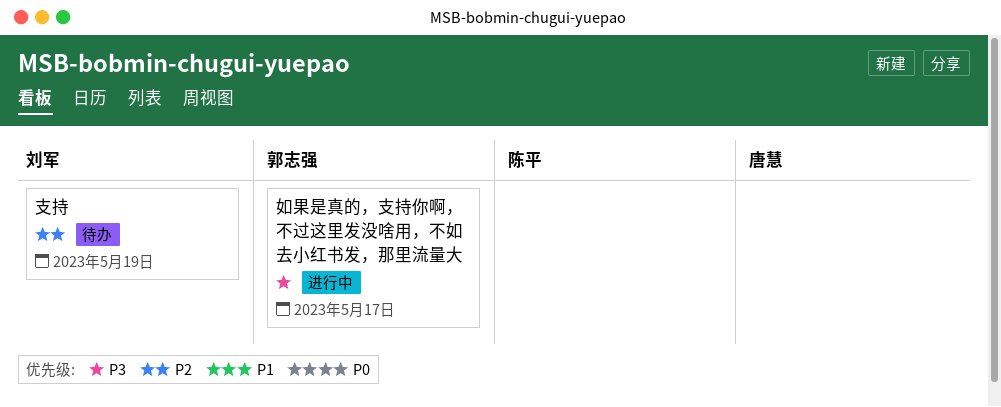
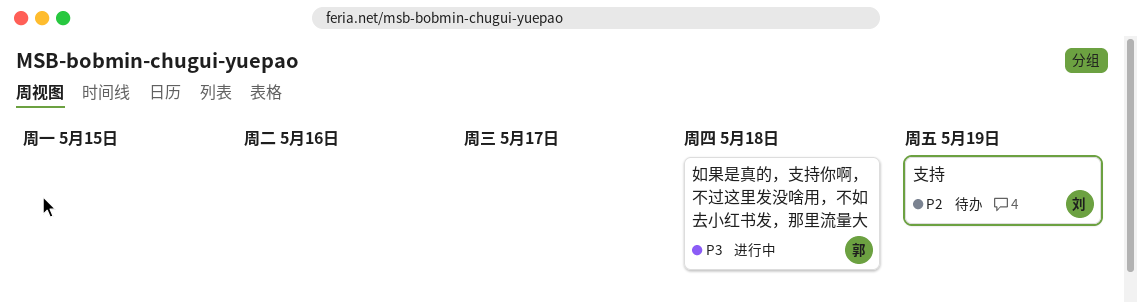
如果是真的，支持你啊，不过这里发没啥用，不如去小红书发，那里流量大, due: May 17 -> May 18

